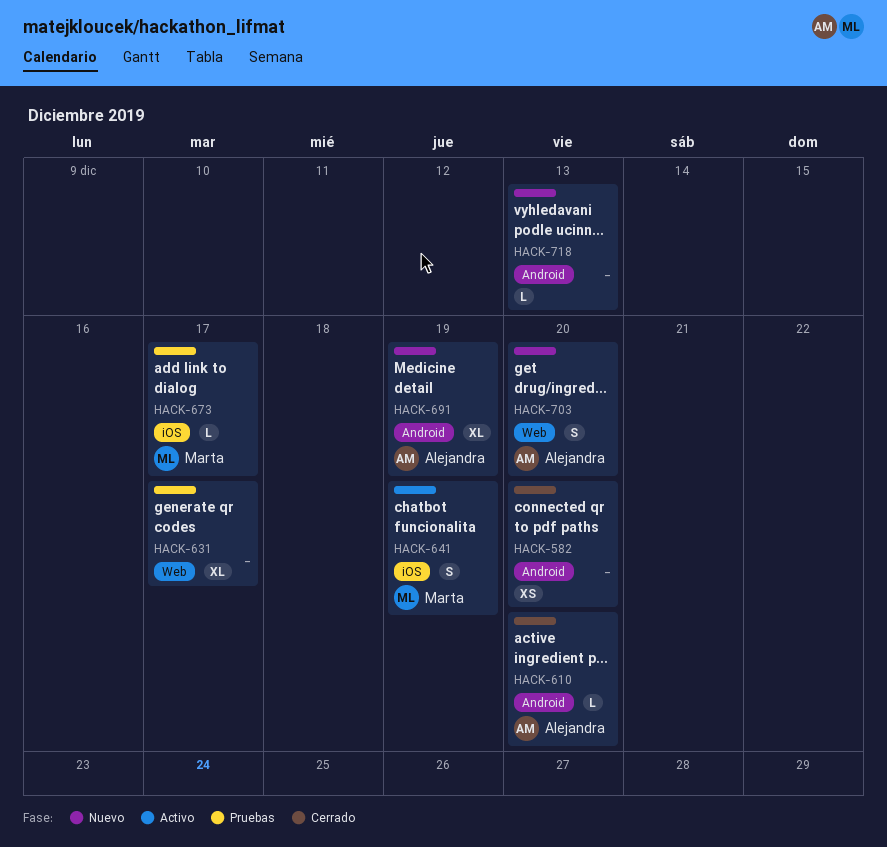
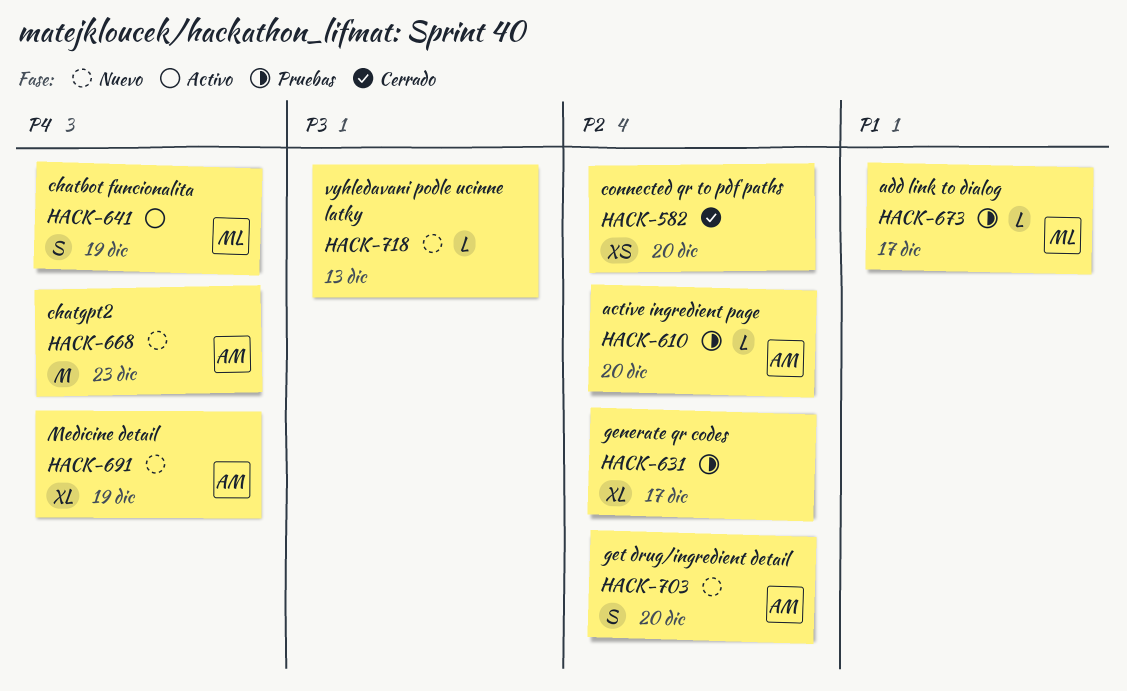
HACK-610, status: Cerrado -> Pruebas
HACK-668: none -> present

